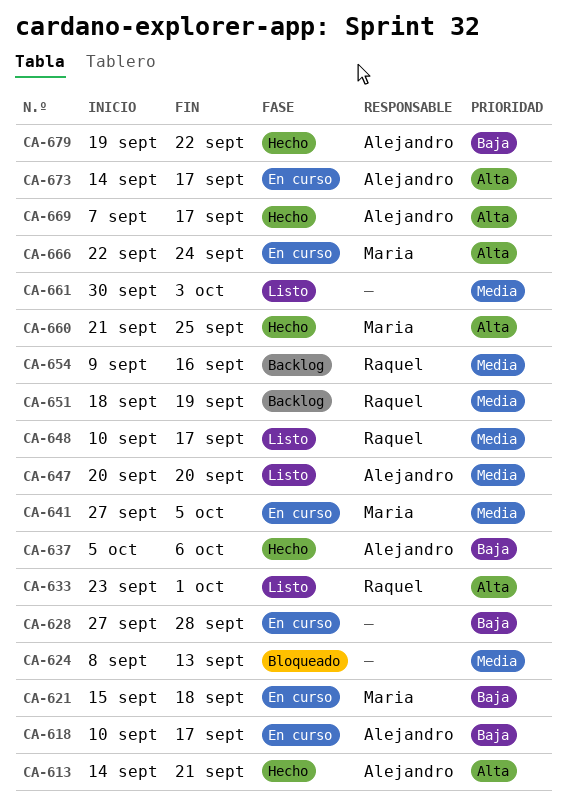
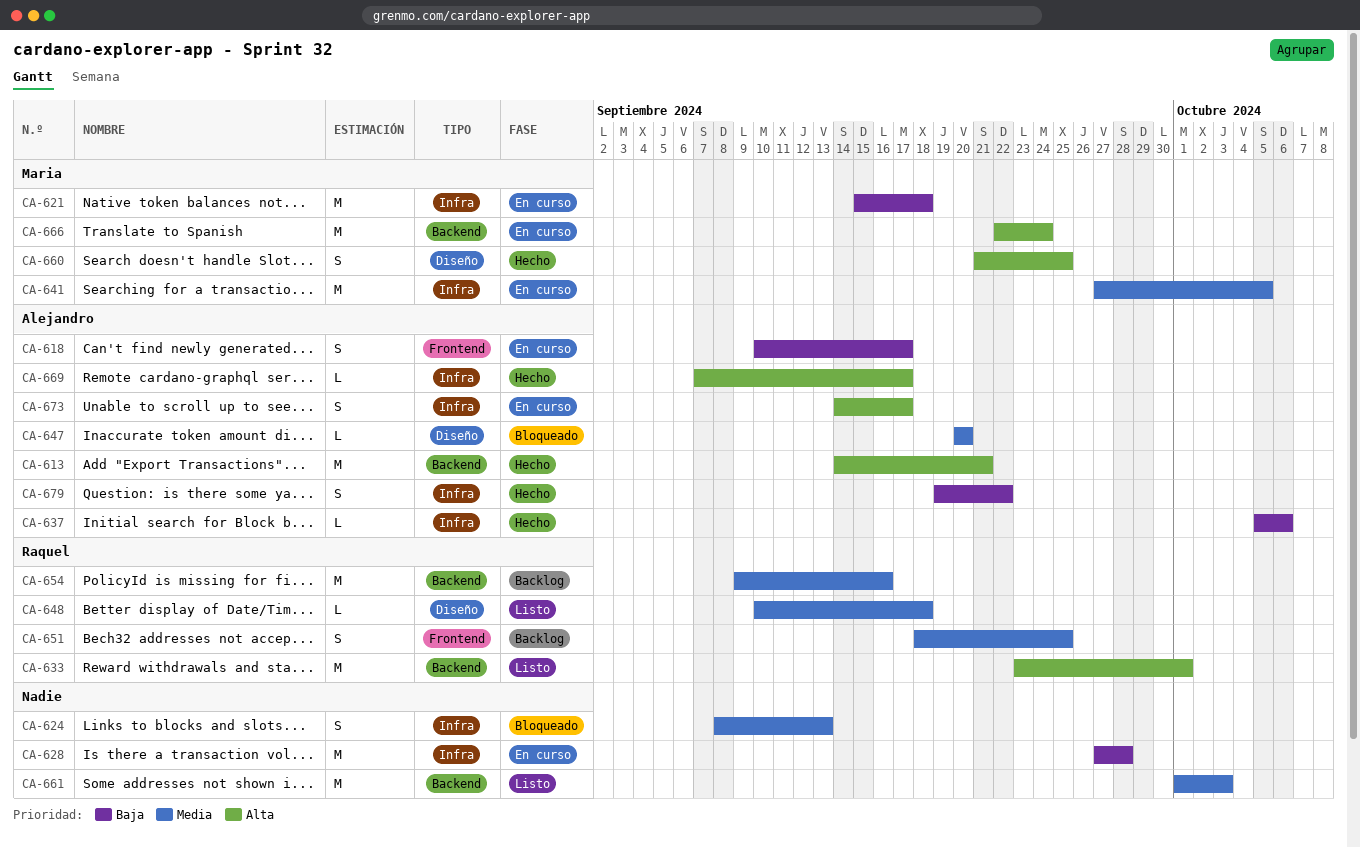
CA-647, status: Listo -> Bloqueado
CA-648, due: Sep 17 -> Sep 18
CA-651, due: Sep 19 -> Sep 25
CA-661, start: Sep 30 -> Oct 1

